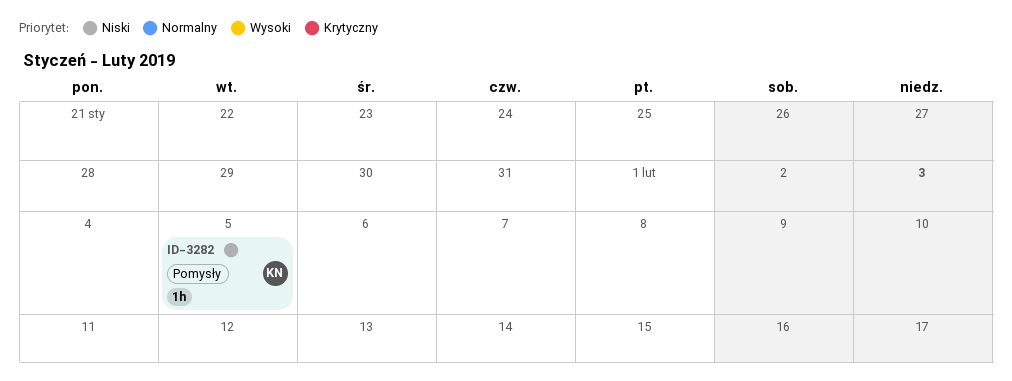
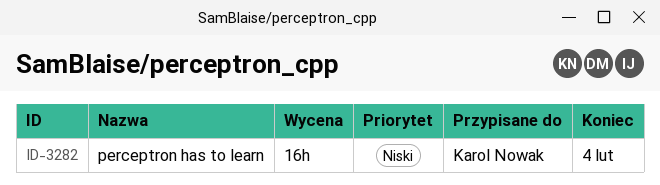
ID-3282, estimate: 1h -> 16h
ID-3282, due: Feb 5 -> Feb 4

